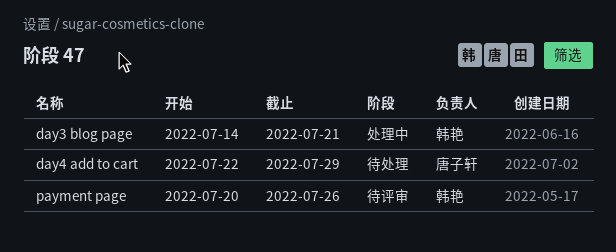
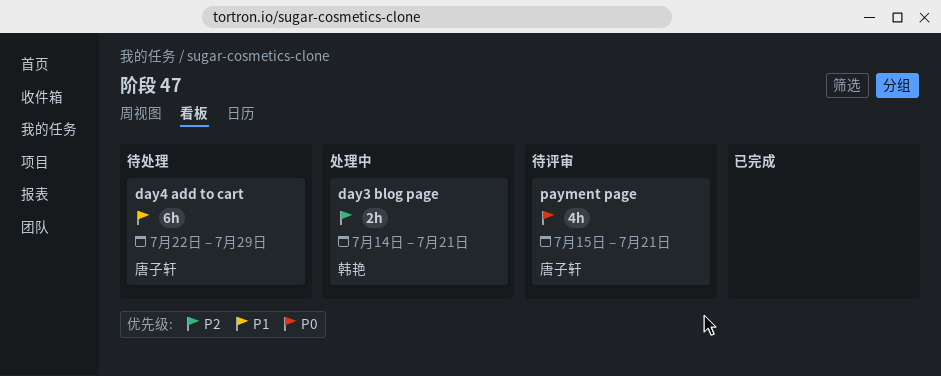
payment page, owner: 韩艳 -> 唐子轩
payment page, start: Jul 20 -> Jul 15
payment page, due: Jul 26 -> Jul 21

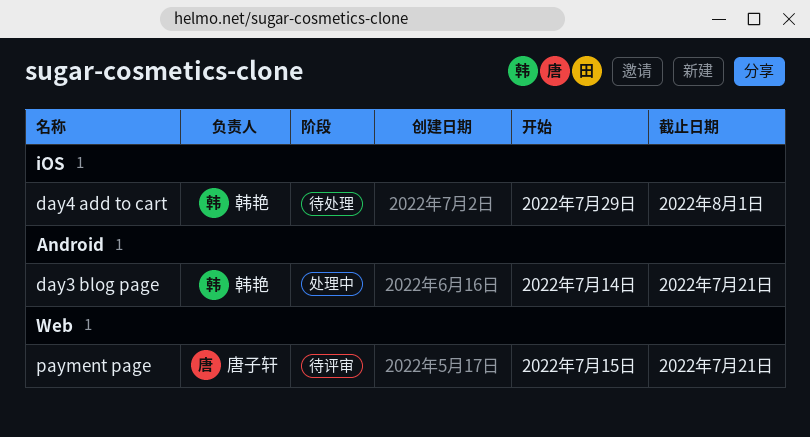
day4 add to cart, owner: 唐子轩 -> 韩艳
day4 add to cart, start: Jul 22 -> Jul 29
day4 add to cart, due: Jul 29 -> Aug 1

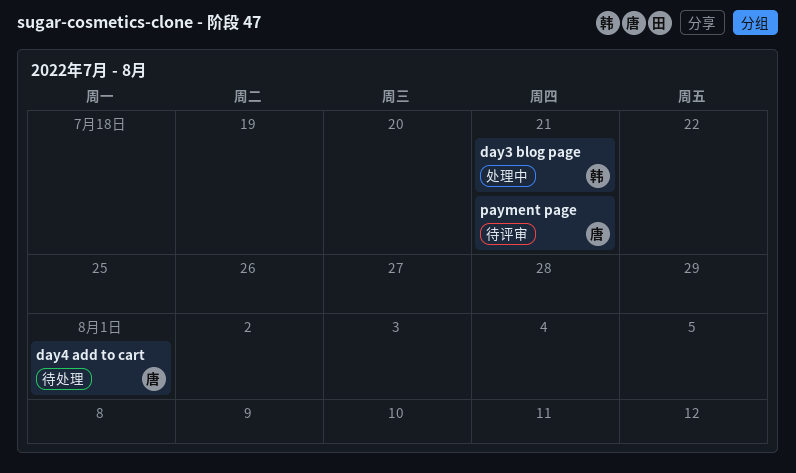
day4 add to cart, owner: 韩艳 -> 唐子轩

